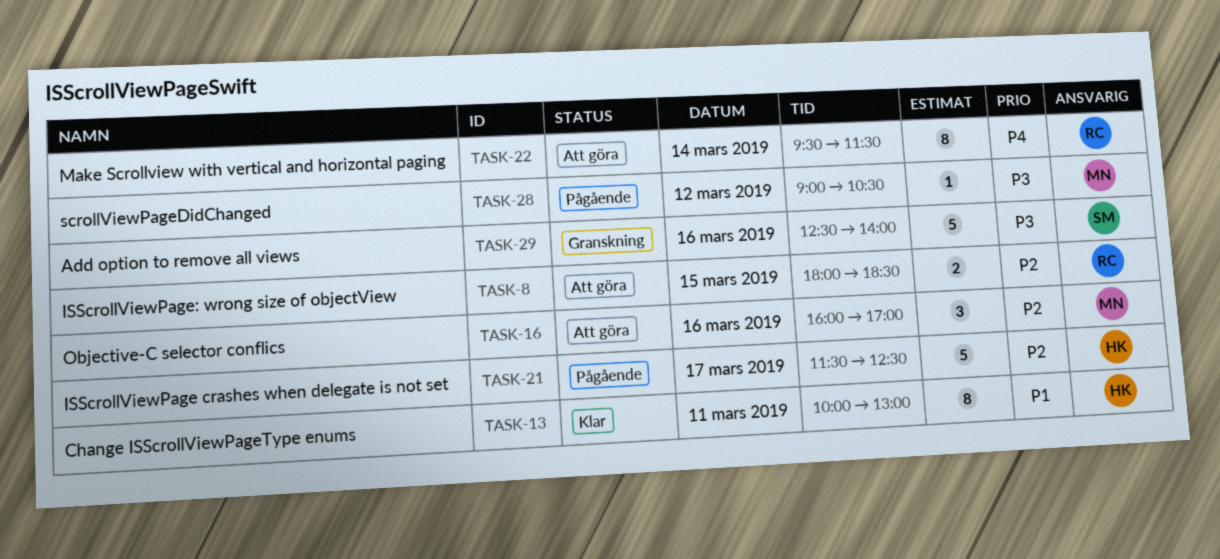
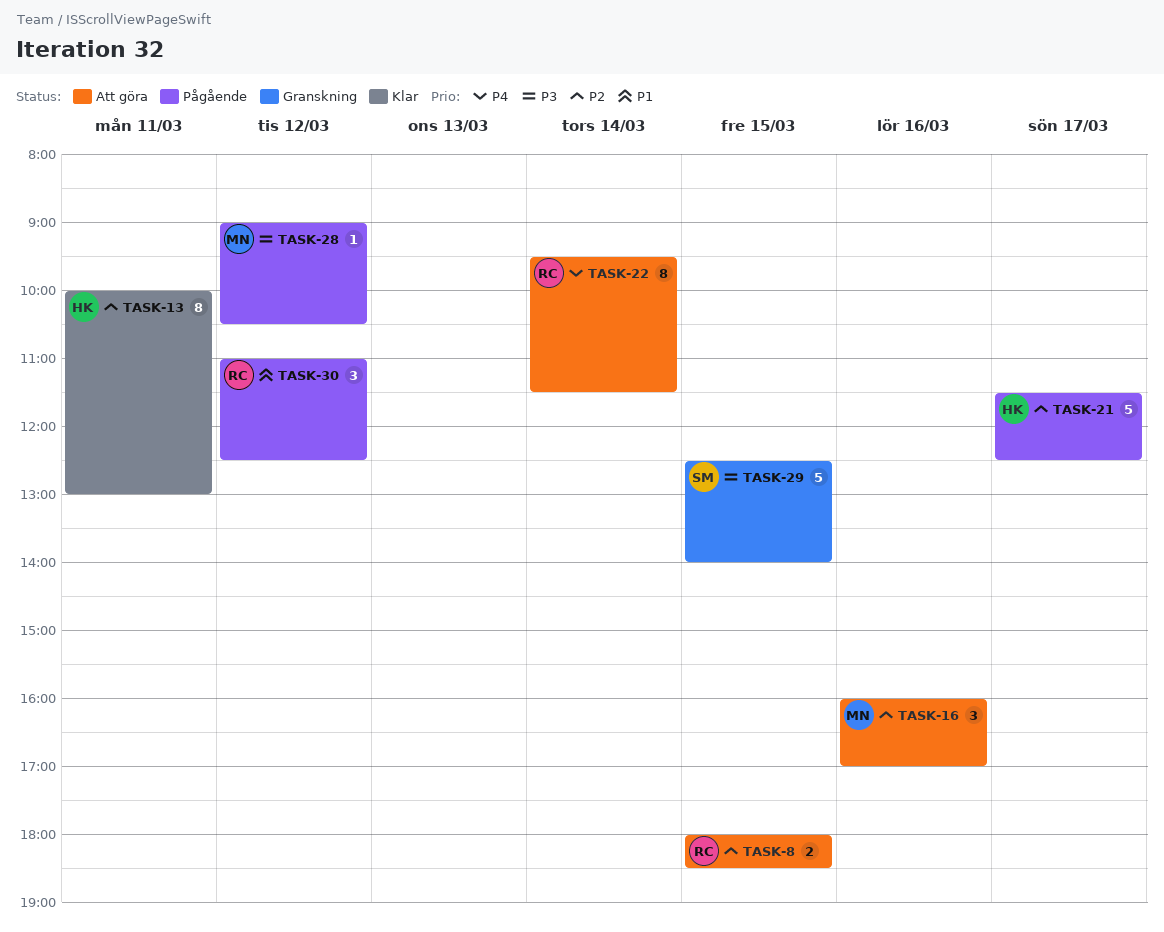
TASK-13, priority: P1 -> P2
TASK-29, day: Mar 16 -> Mar 15
TASK-30: none -> present

